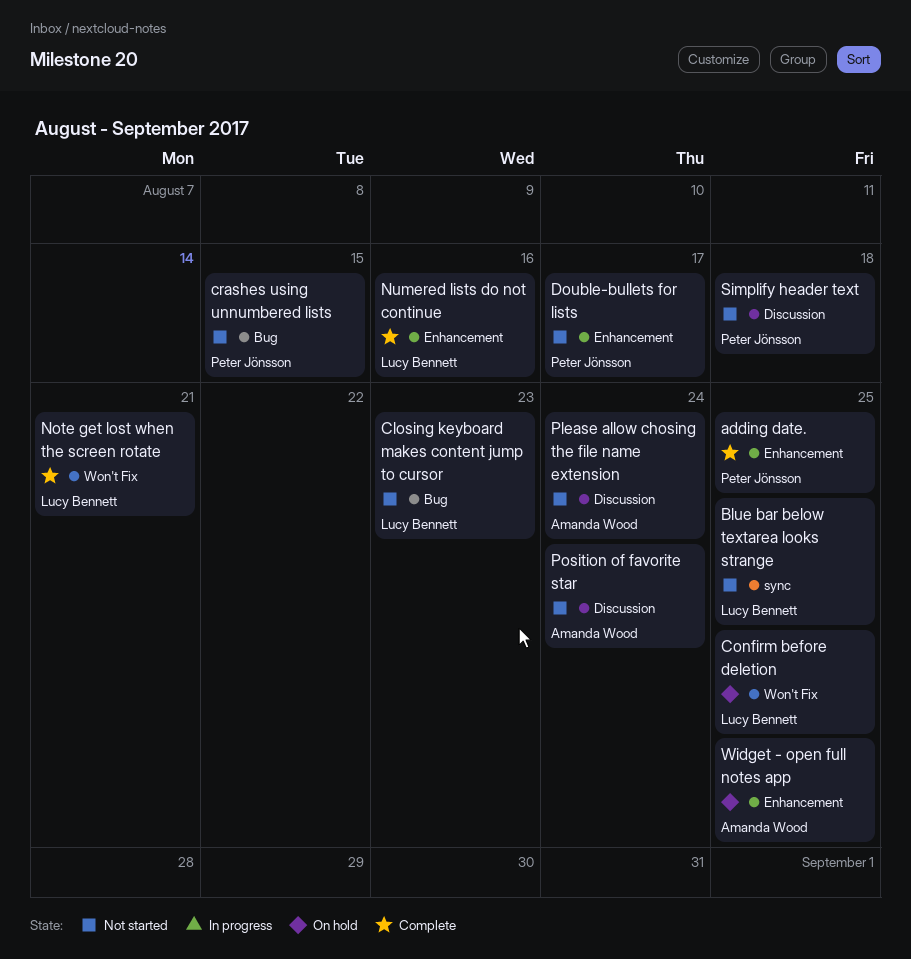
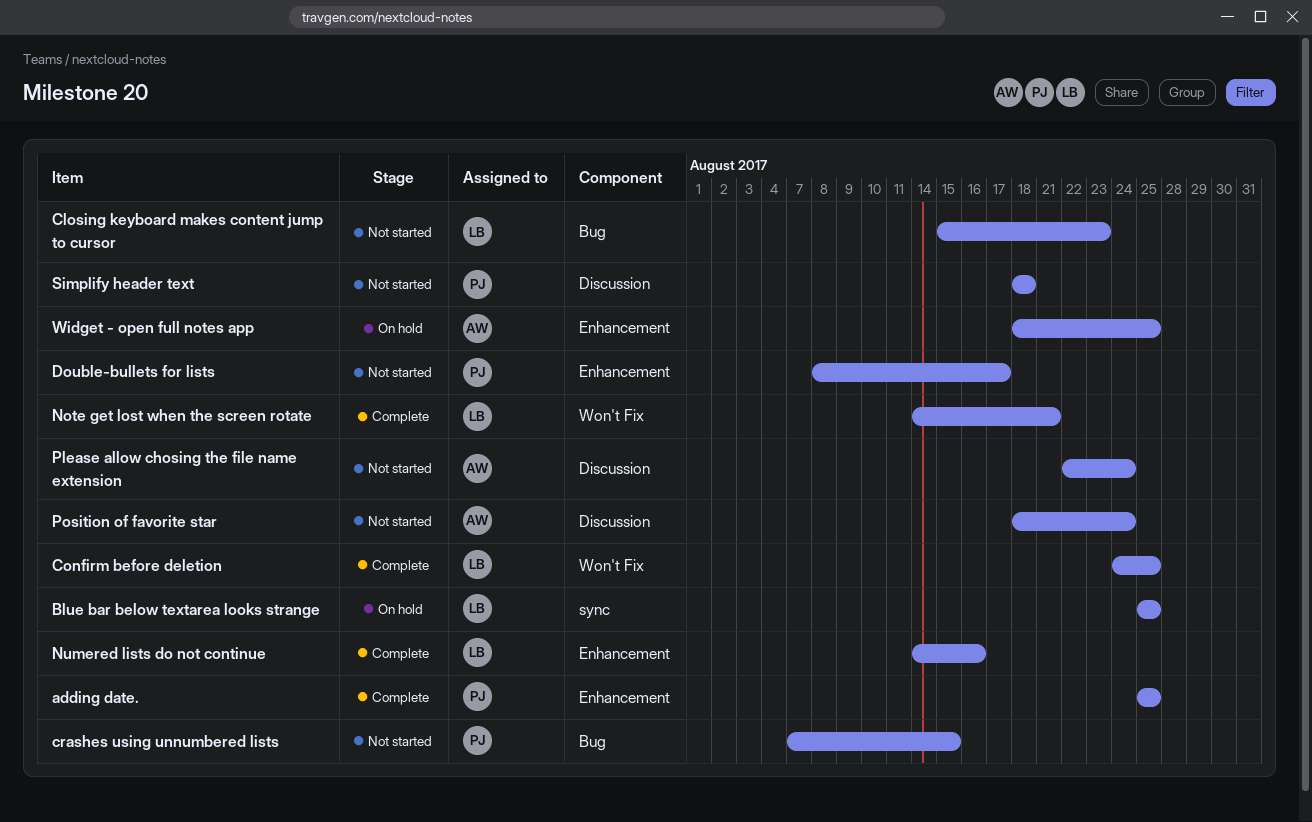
Blue bar below textarea looks strange, status: Not started -> On hold
Confirm before deletion, status: On hold -> Complete

